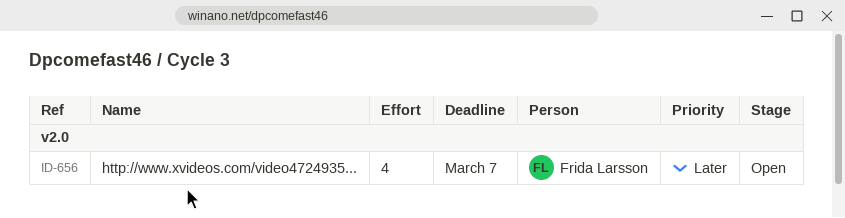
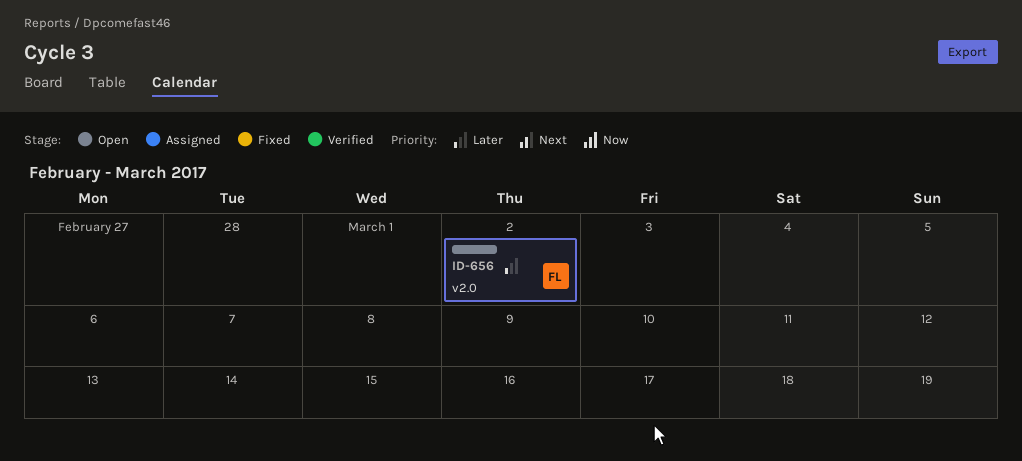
ID-656, due: Mar 7 -> Mar 2

